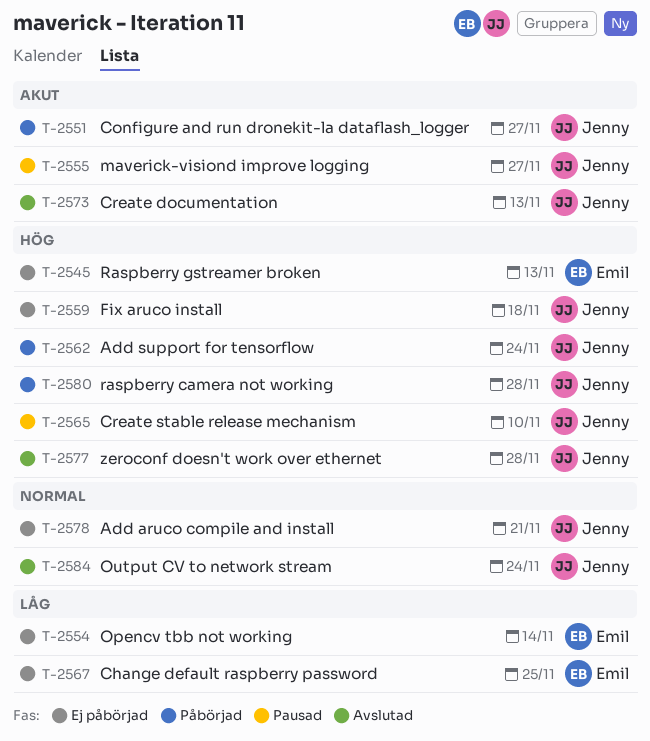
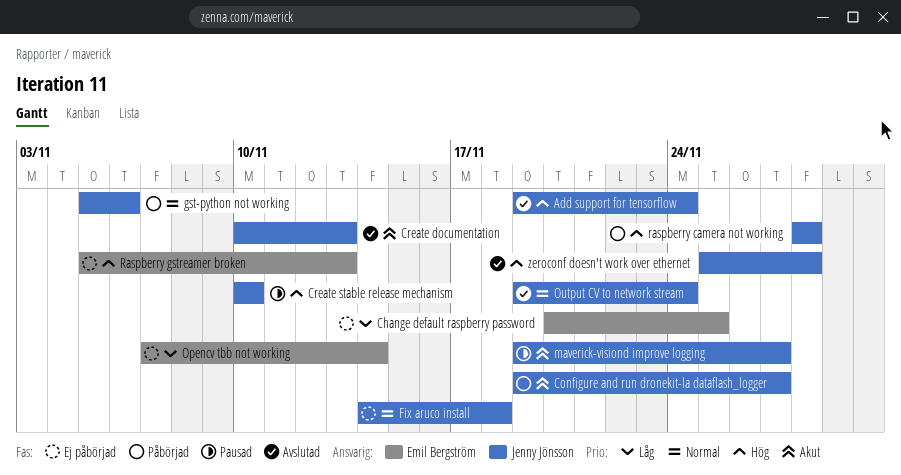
Add aruco compile and install: present -> none
Add support for tensorflow, status: Påbörjad -> Avslutad
Fix aruco install, priority: Hög -> Normal
gst-python not working: none -> present

